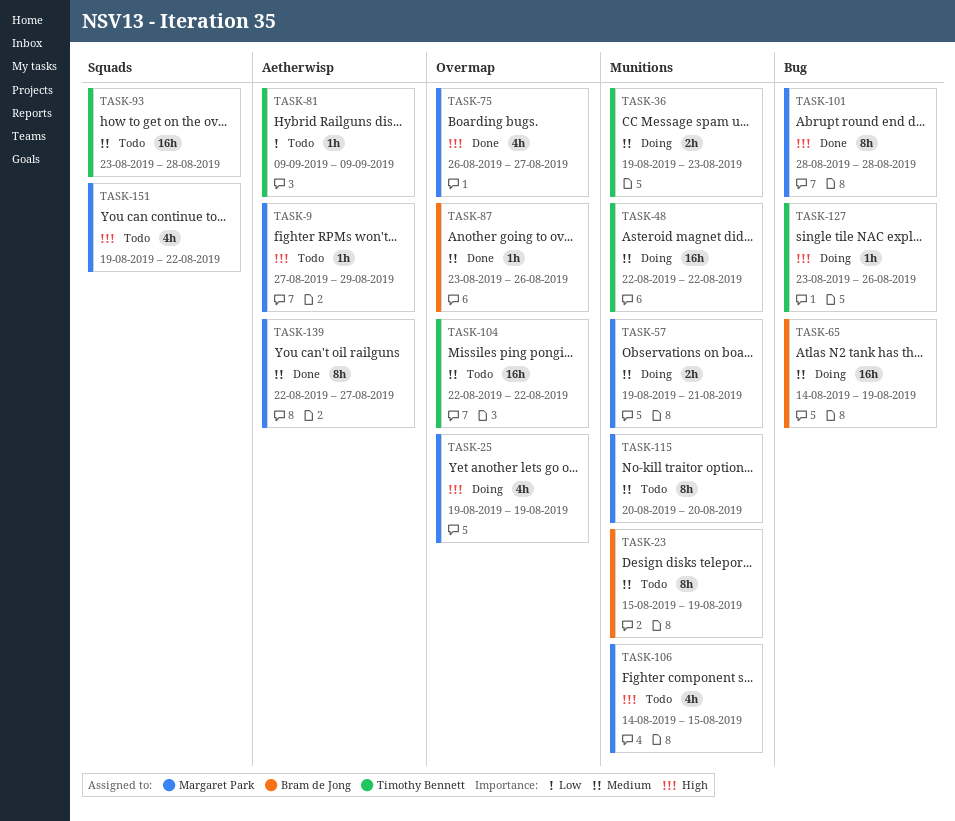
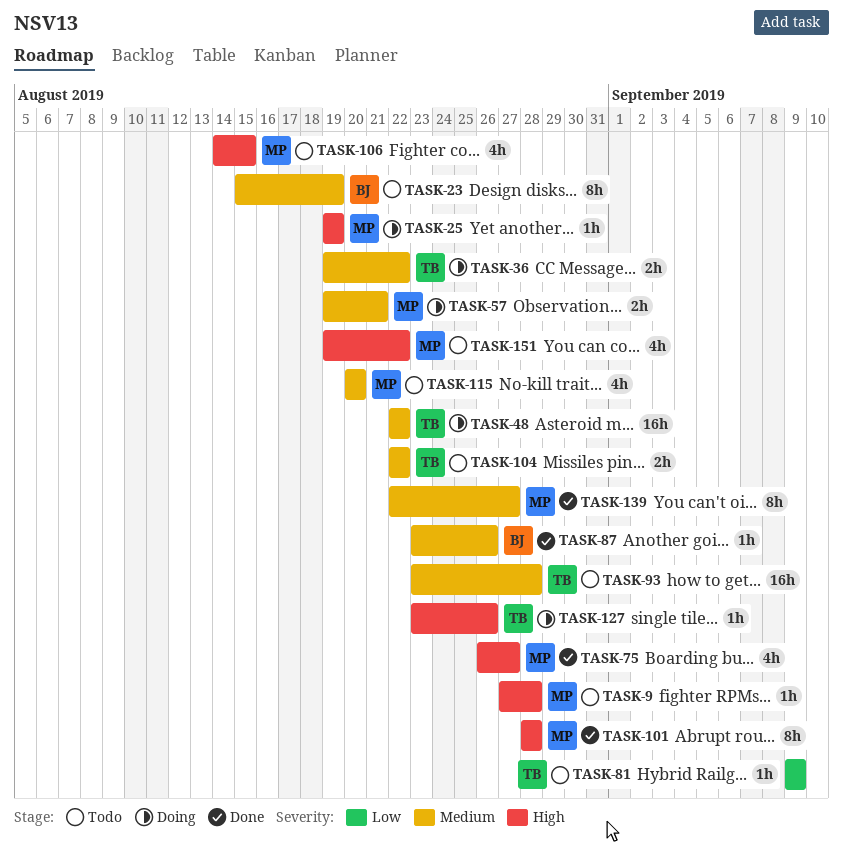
TASK-9, due: Aug 29 -> Aug 28
TASK-25, estimate: 4h -> 1h
TASK-36, due: Aug 23 -> Aug 22
TASK-65: present -> none
TASK-104, estimate: 16h -> 2h
TASK-115, estimate: 8h -> 4h

